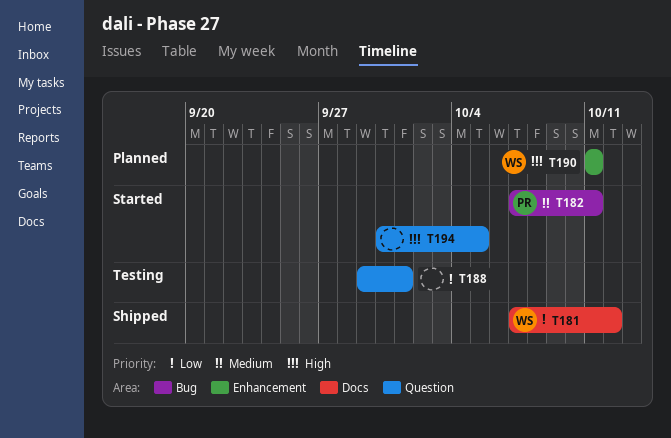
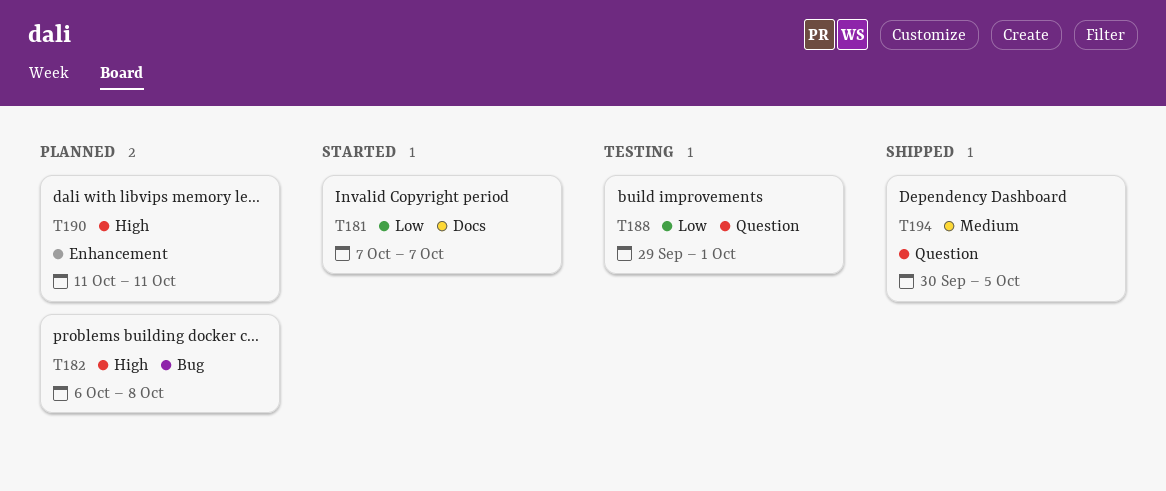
T181, status: Shipped -> Started
T181, due: Oct 12 -> Oct 7
T182, status: Started -> Planned
T182, priority: Medium -> High
T182, start: Oct 7 -> Oct 6
T182, due: Oct 11 -> Oct 8
T194, status: Started -> Shipped
T194, priority: High -> Medium

